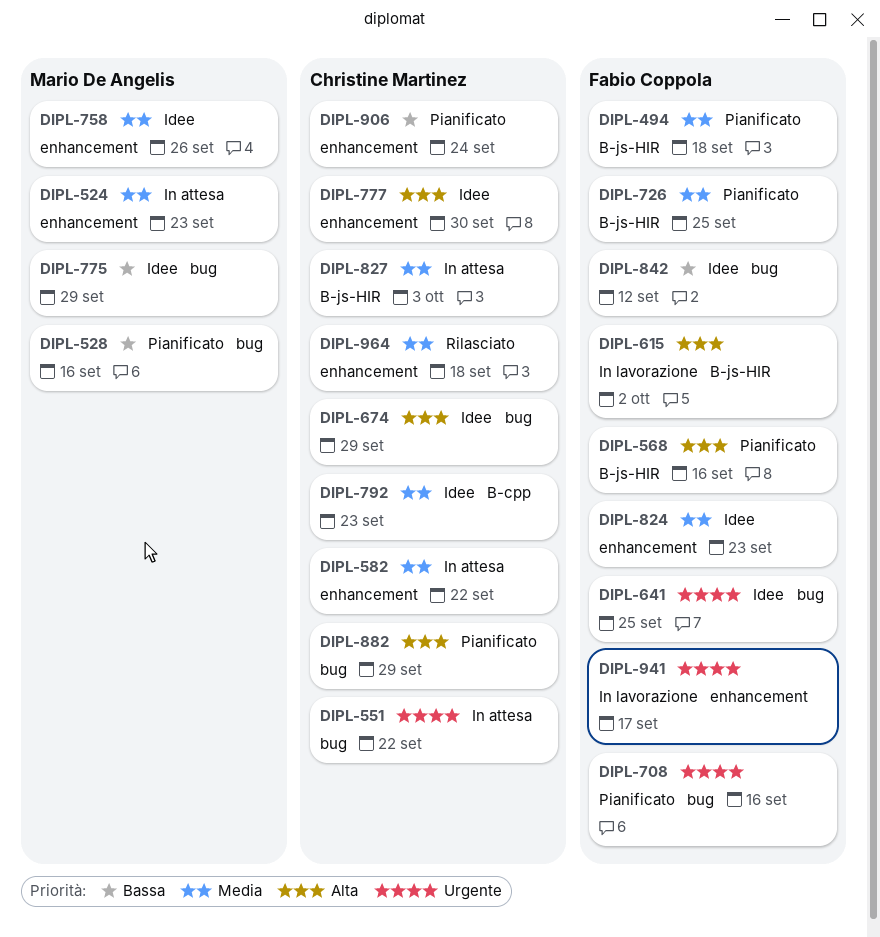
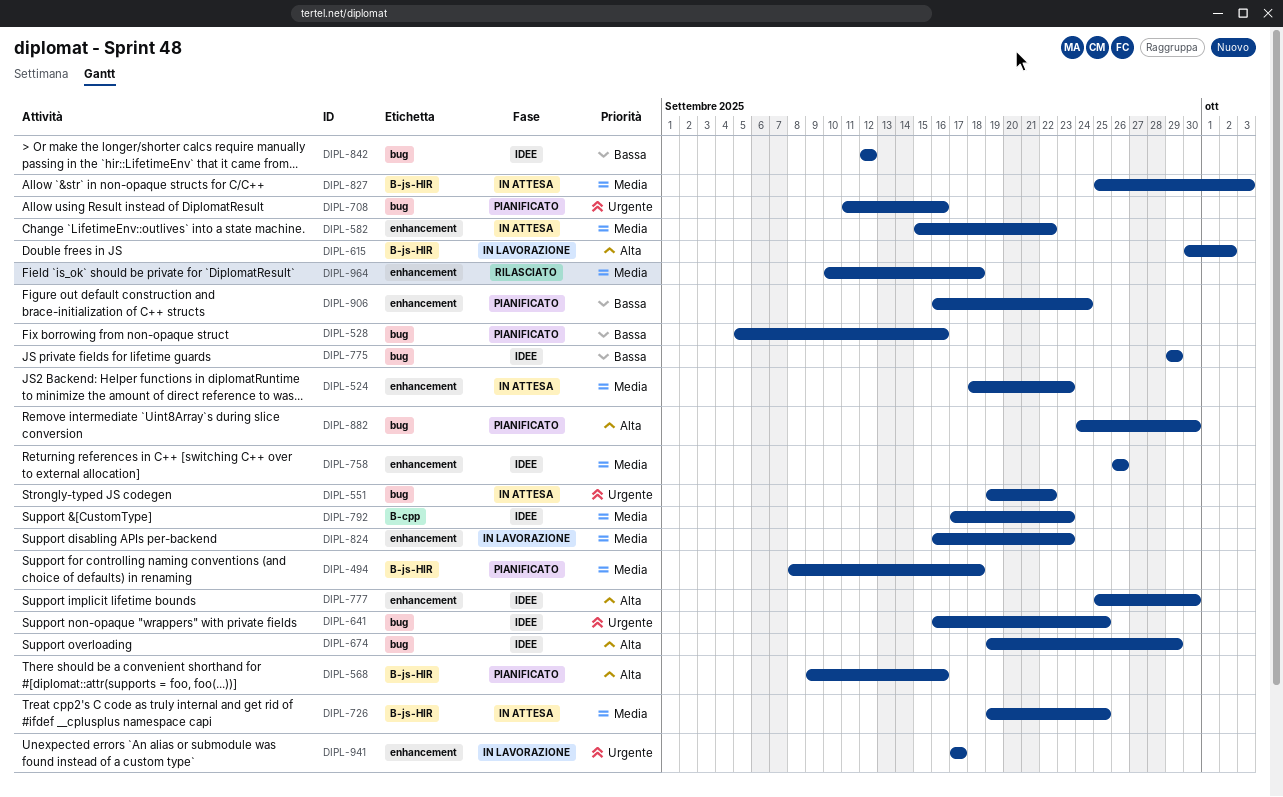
DIPL-726, status: Pianificato -> In attesa
DIPL-824, status: Idee -> In lavorazione
DIPL-882, due: Sep 29 -> Sep 30

